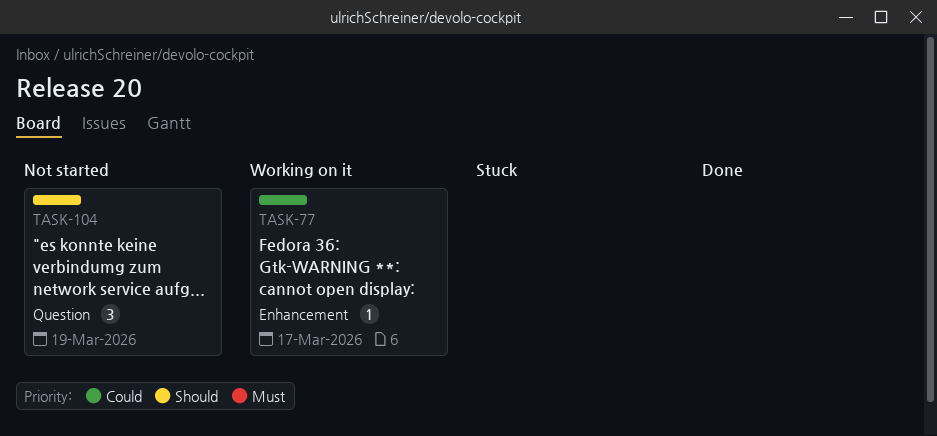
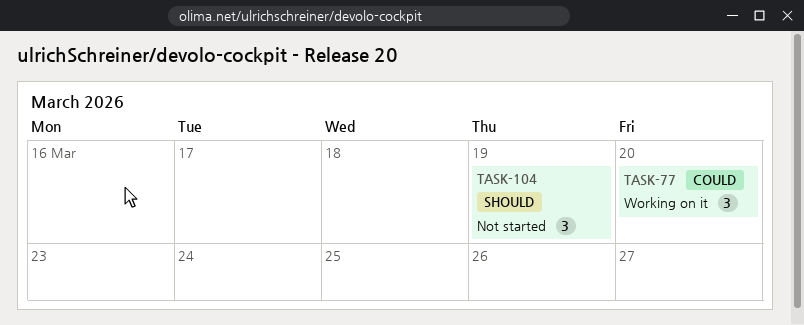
TASK-77, estimate: 1 -> 3
TASK-77, due: Mar 17 -> Mar 20

